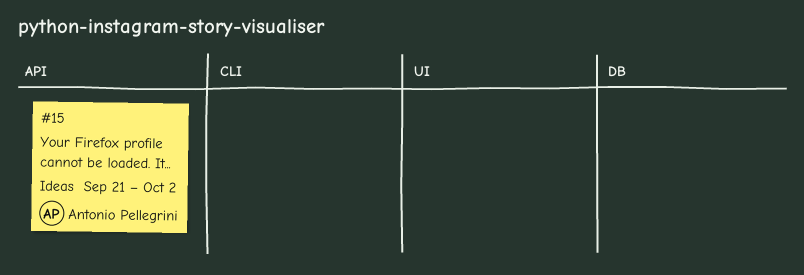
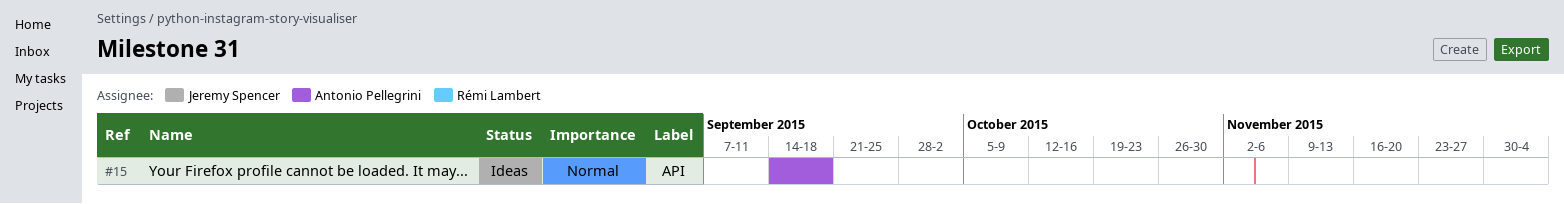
#15, start: Sep 21 -> Sep 14
#15, due: Oct 2 -> Sep 18

